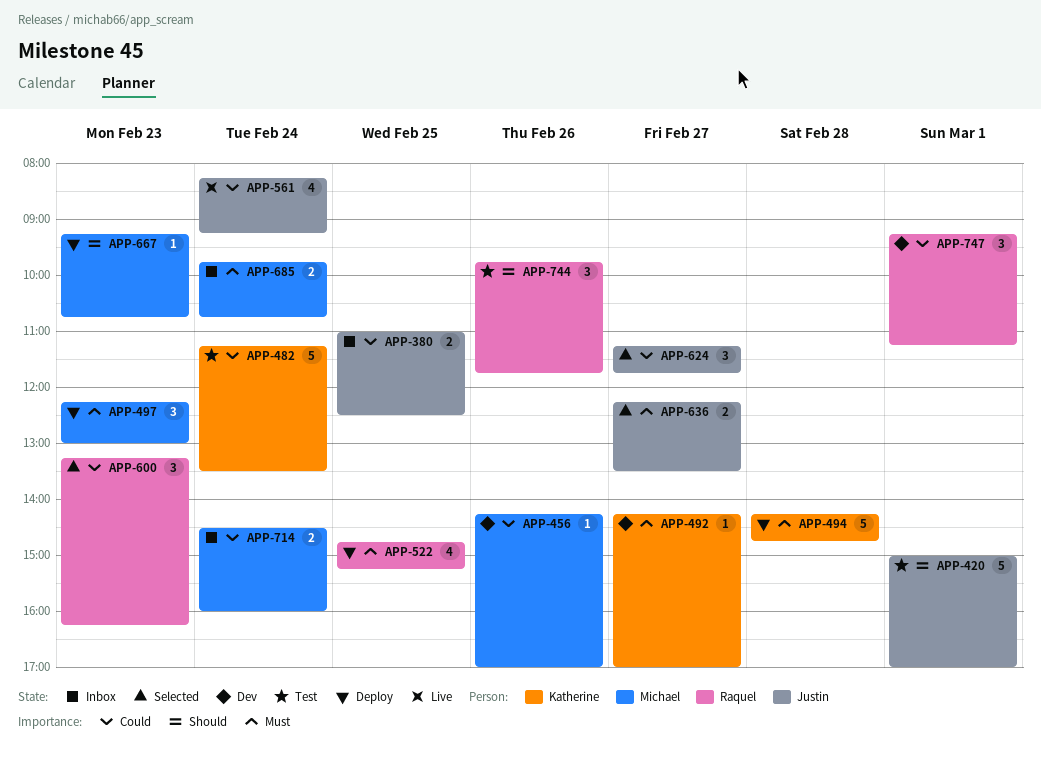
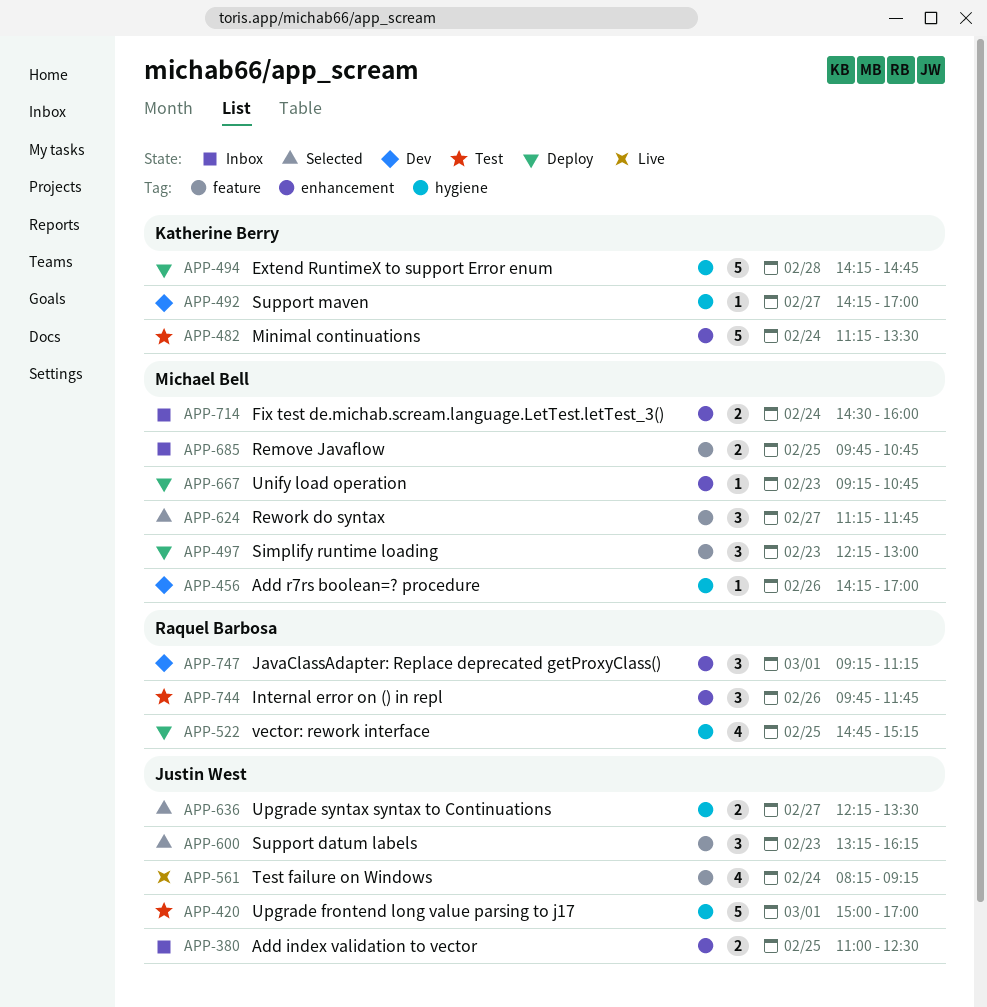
APP-600, owner: Raquel Barbosa -> Justin West
APP-624, owner: Justin West -> Michael Bell
APP-685, day: Feb 24 -> Feb 25

